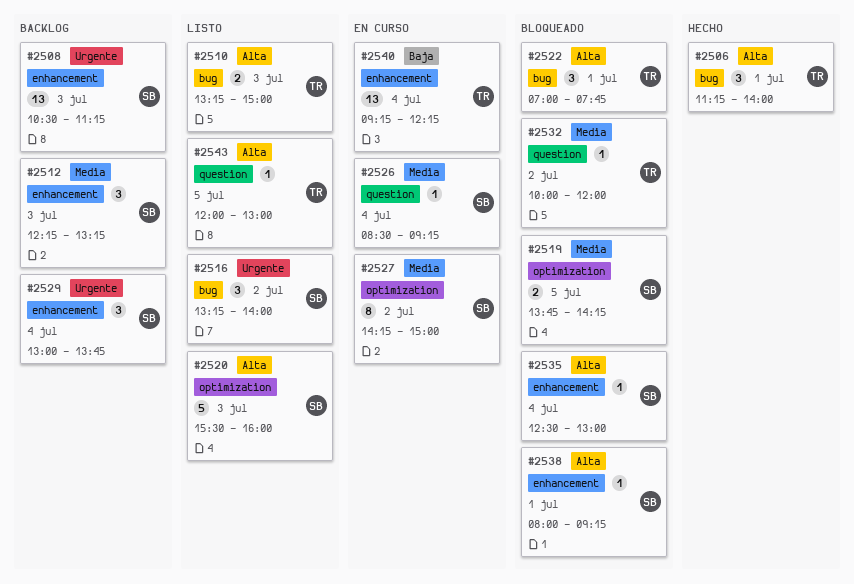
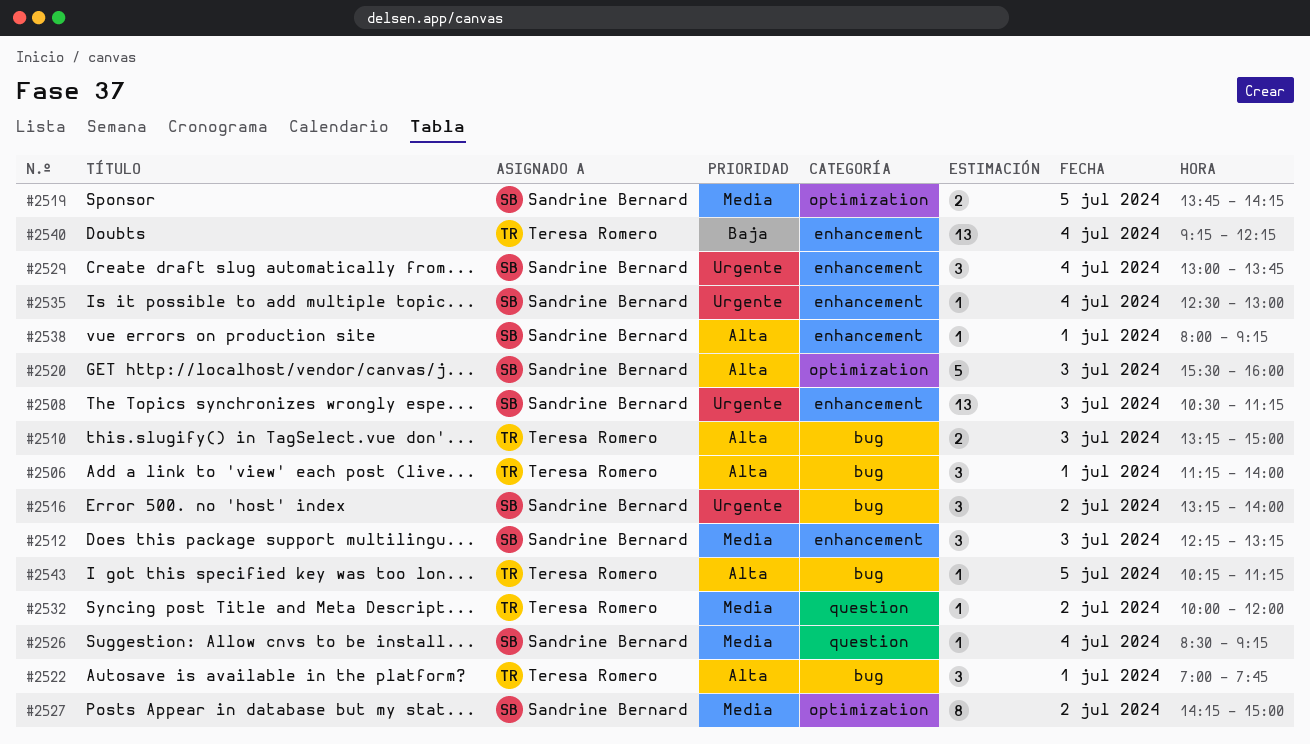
#2535, priority: Alta -> Urgente
#2543, label: question -> bug
#2543, begins: 12:00 -> 10:15
#2543, ends: 13:00 -> 11:15

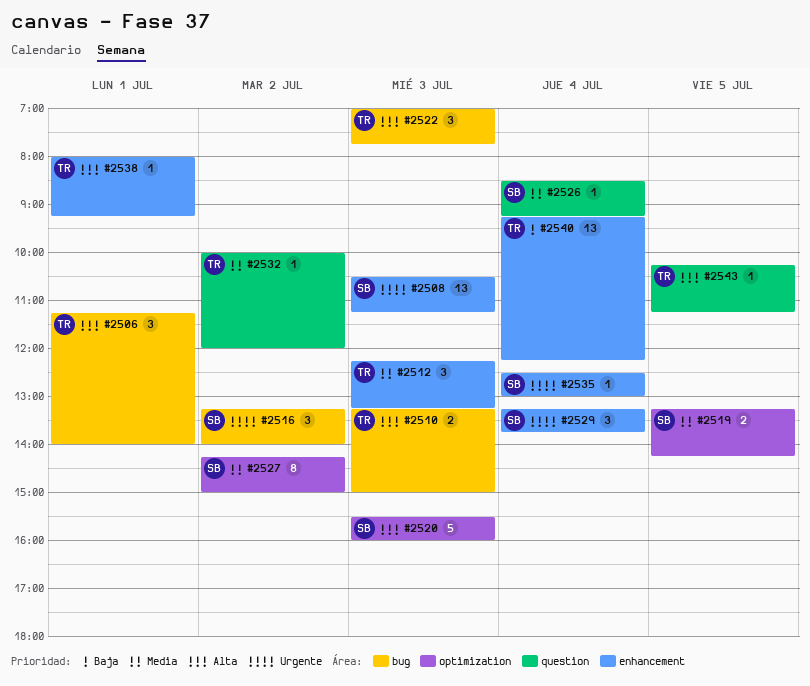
#2512, owner: Sandrine Bernard -> Teresa Romero
#2519, begins: 13:45 -> 13:15
#2522, day: Jul 1 -> Jul 3
#2529, begins: 13:00 -> 13:15
#2538, owner: Sandrine Bernard -> Teresa Romero
#2543, label: bug -> question

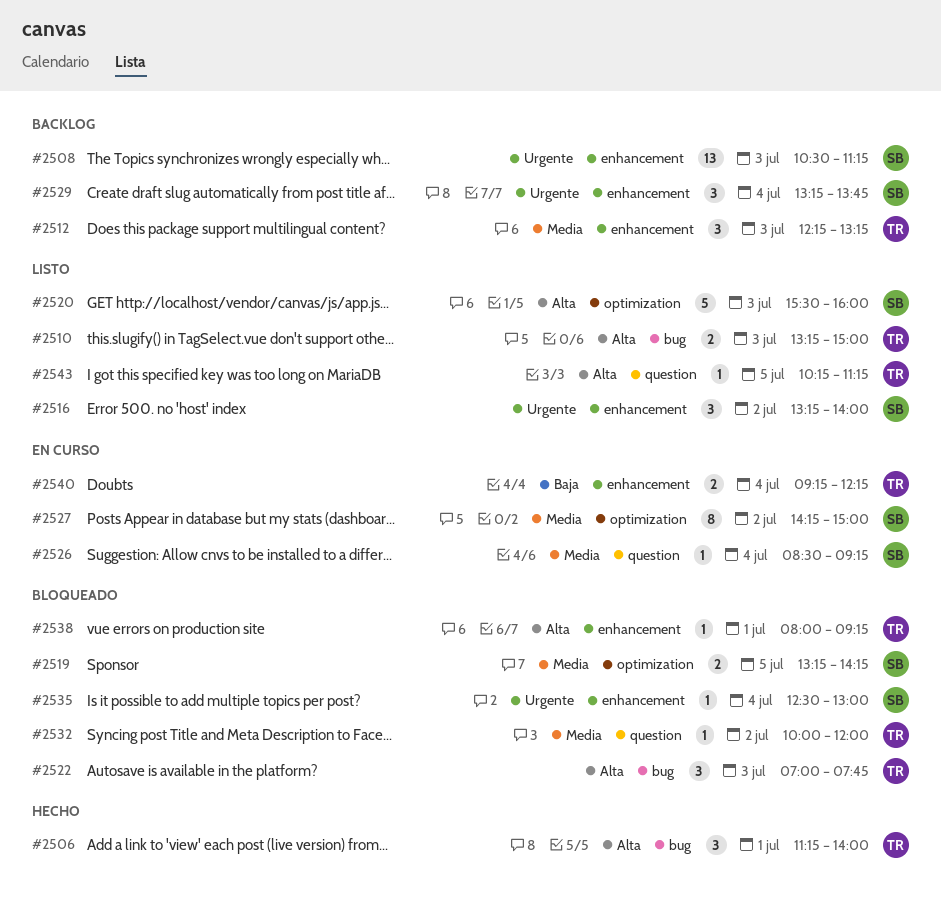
#2516, label: bug -> enhancement
#2540, estimate: 13 -> 2

